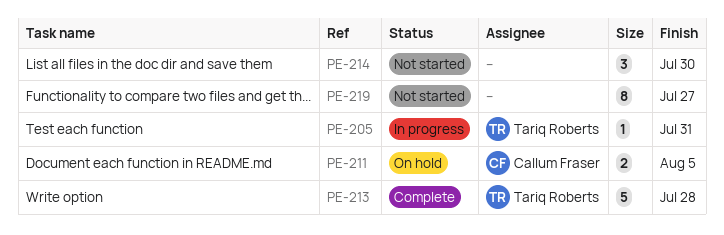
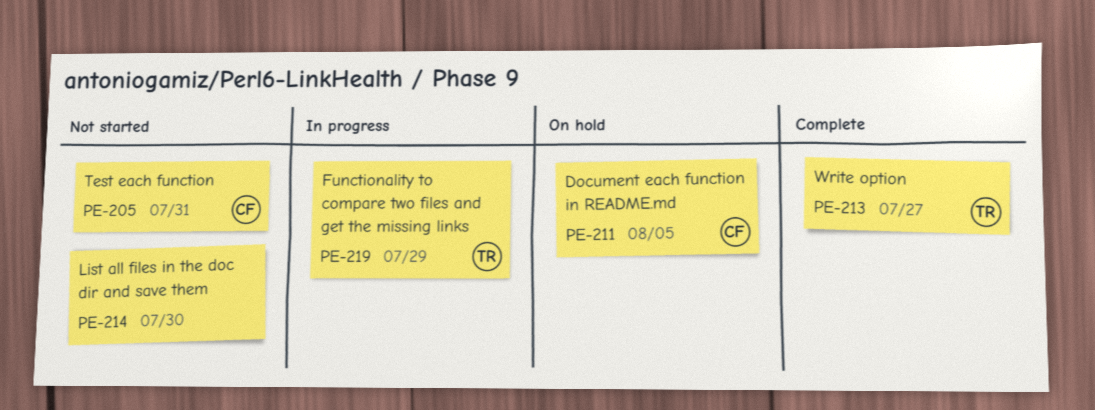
PE-205, status: In progress -> Not started
PE-205, owner: Tariq Roberts -> Callum Fraser
PE-213, due: Jul 28 -> Jul 27
PE-219, status: Not started -> In progress
PE-219, owner: none -> Tariq Roberts
PE-219, due: Jul 27 -> Jul 29

